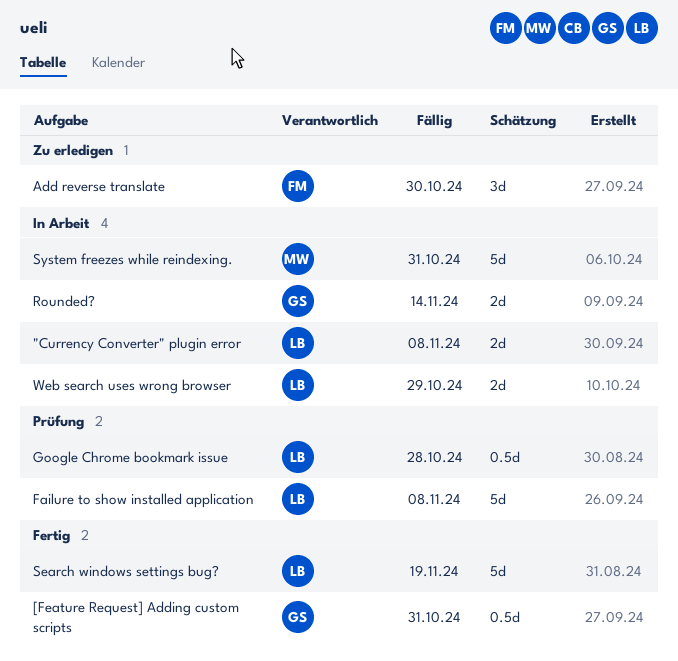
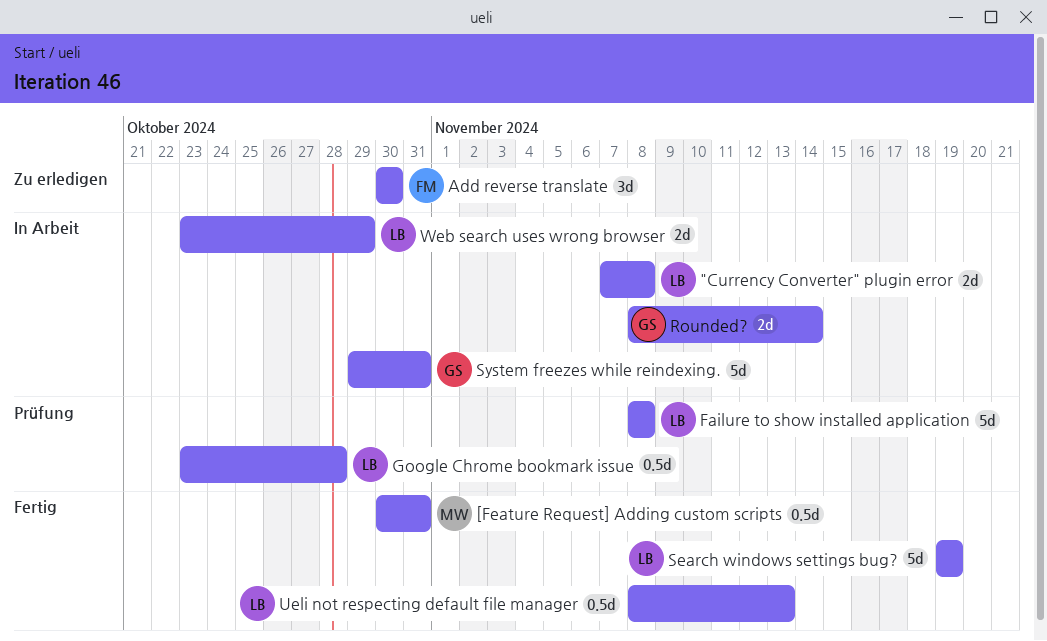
[Feature Request] Adding custom scripts, owner: GS -> MW
System freezes while reindexing., owner: MW -> GS
Ueli not respecting default file manager: none -> present

